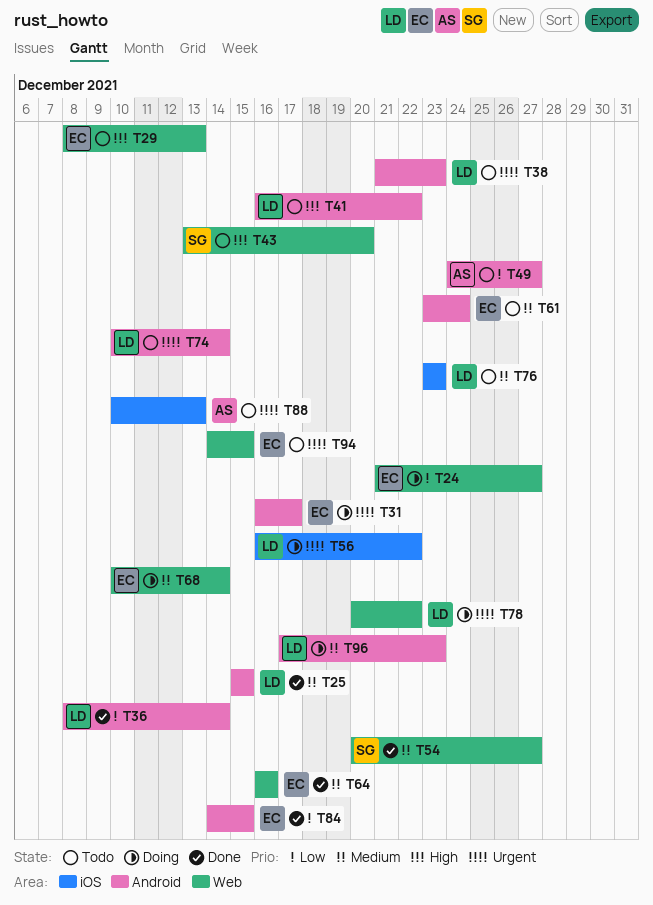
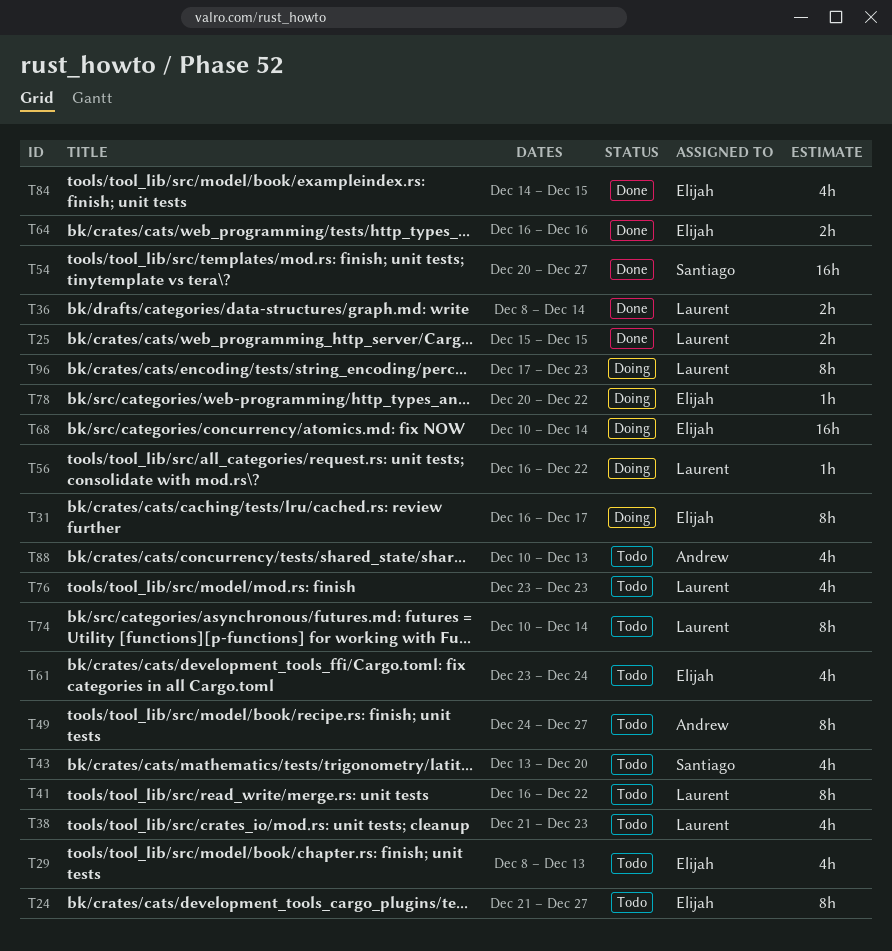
T24, status: Doing -> Todo
T78, owner: Laurent -> Elijah
T94: present -> none

